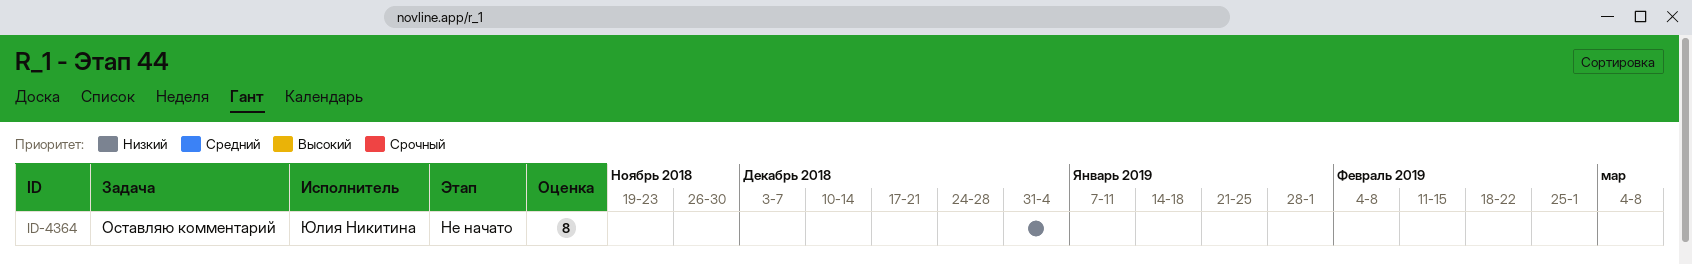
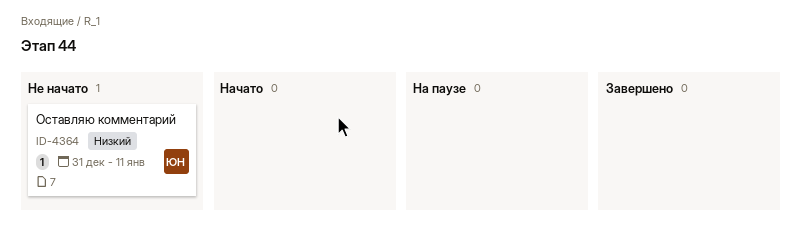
ID-4364, estimate: 8 -> 1
ID-4364, due: Jan 4 -> Jan 11

